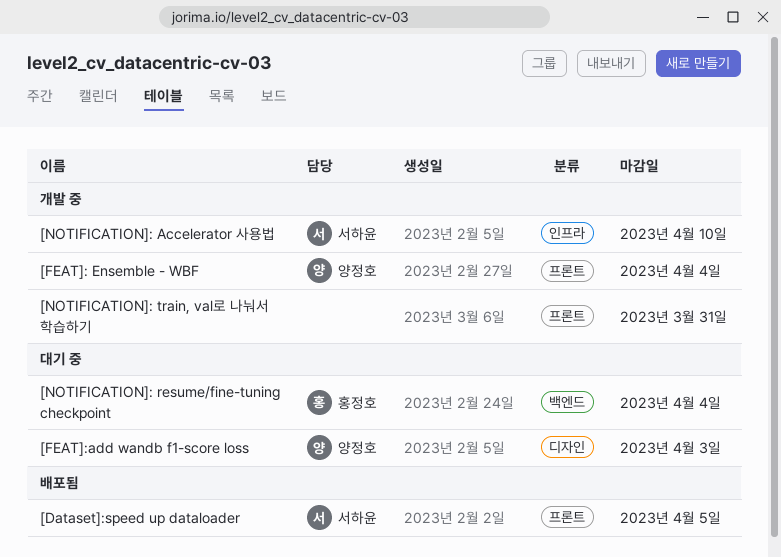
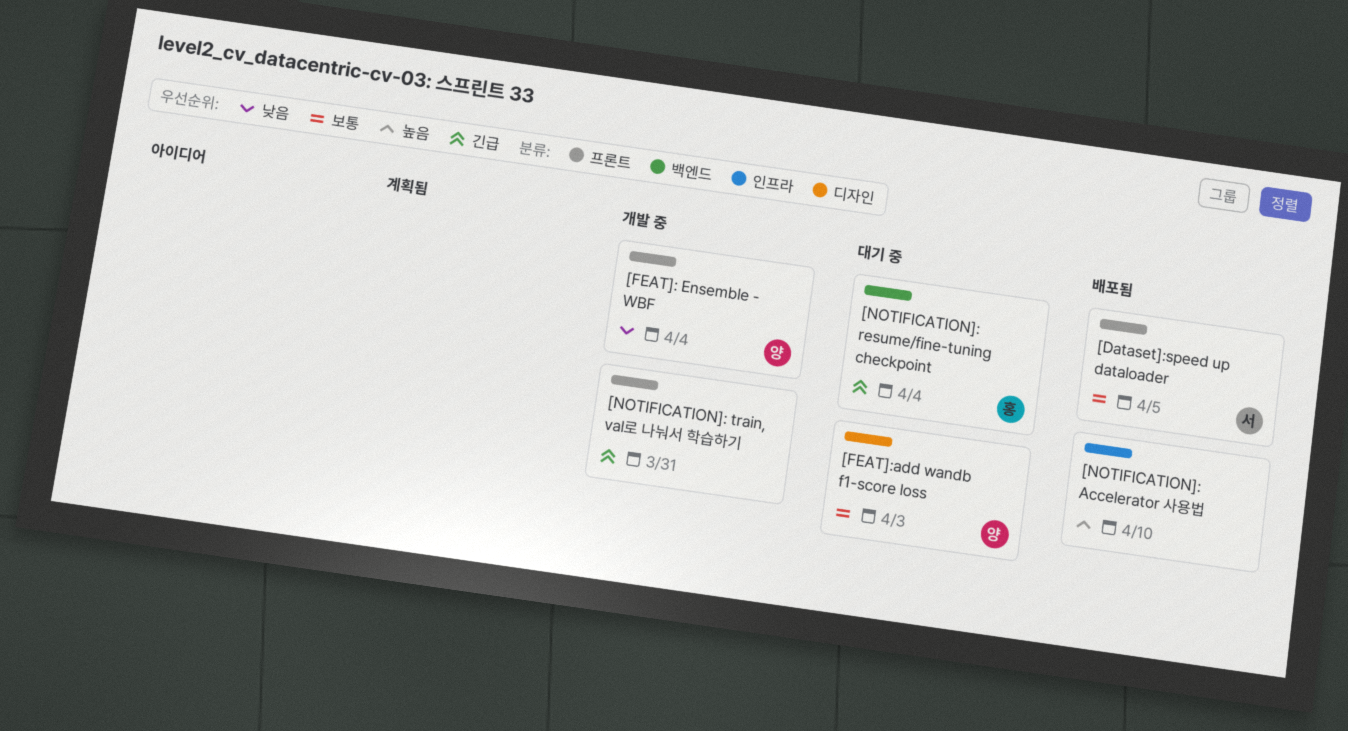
[NOTIFICATION]: Accelerator 사용법, status: 개발 중 -> 배포됨
[NOTIFICATION]: Accelerator 사용법, owner: 서하윤 -> none

